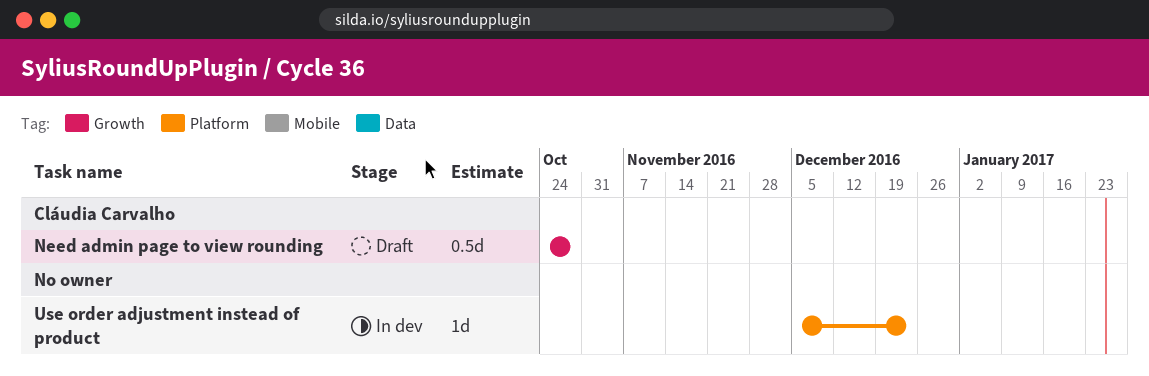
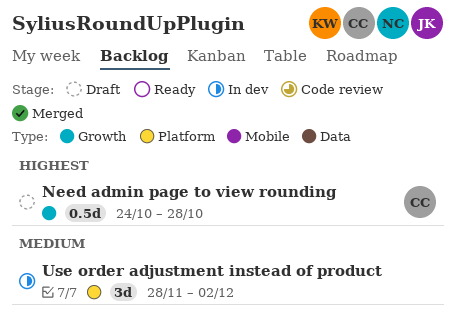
Use order adjustment instead of product, estimate: 1d -> 3d
Use order adjustment instead of product, start: Dec 5 -> Nov 28
Use order adjustment instead of product, due: Dec 23 -> Dec 2

